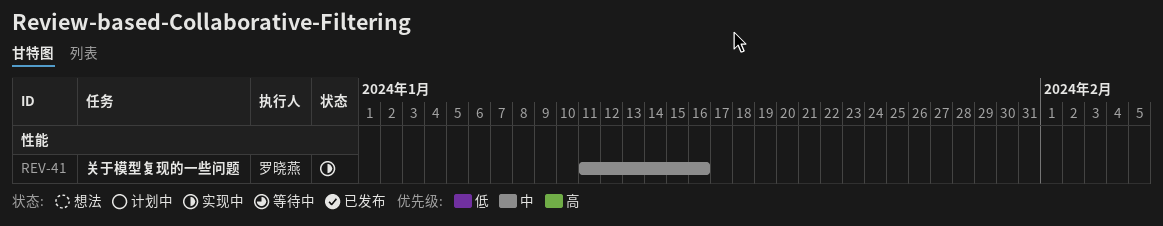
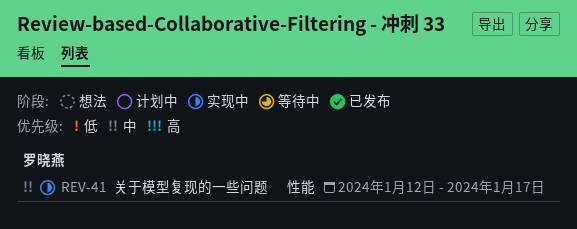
REV-41, start: Jan 11 -> Jan 12
REV-41, due: Jan 16 -> Jan 17

